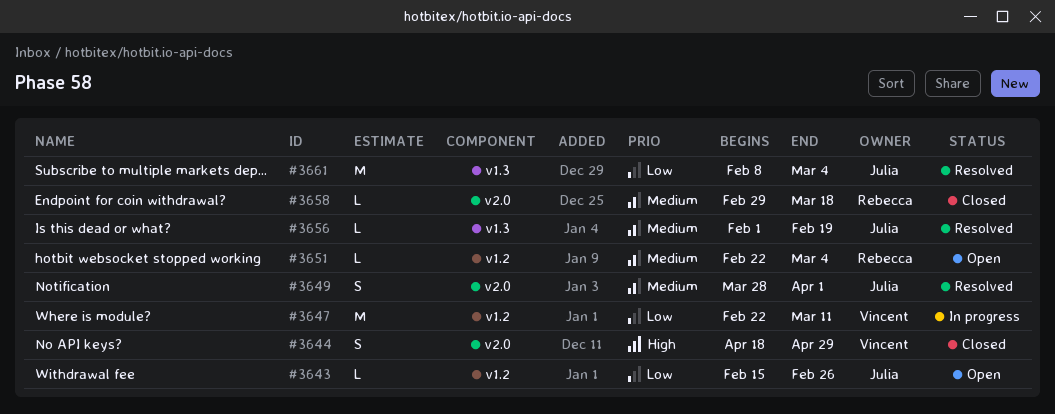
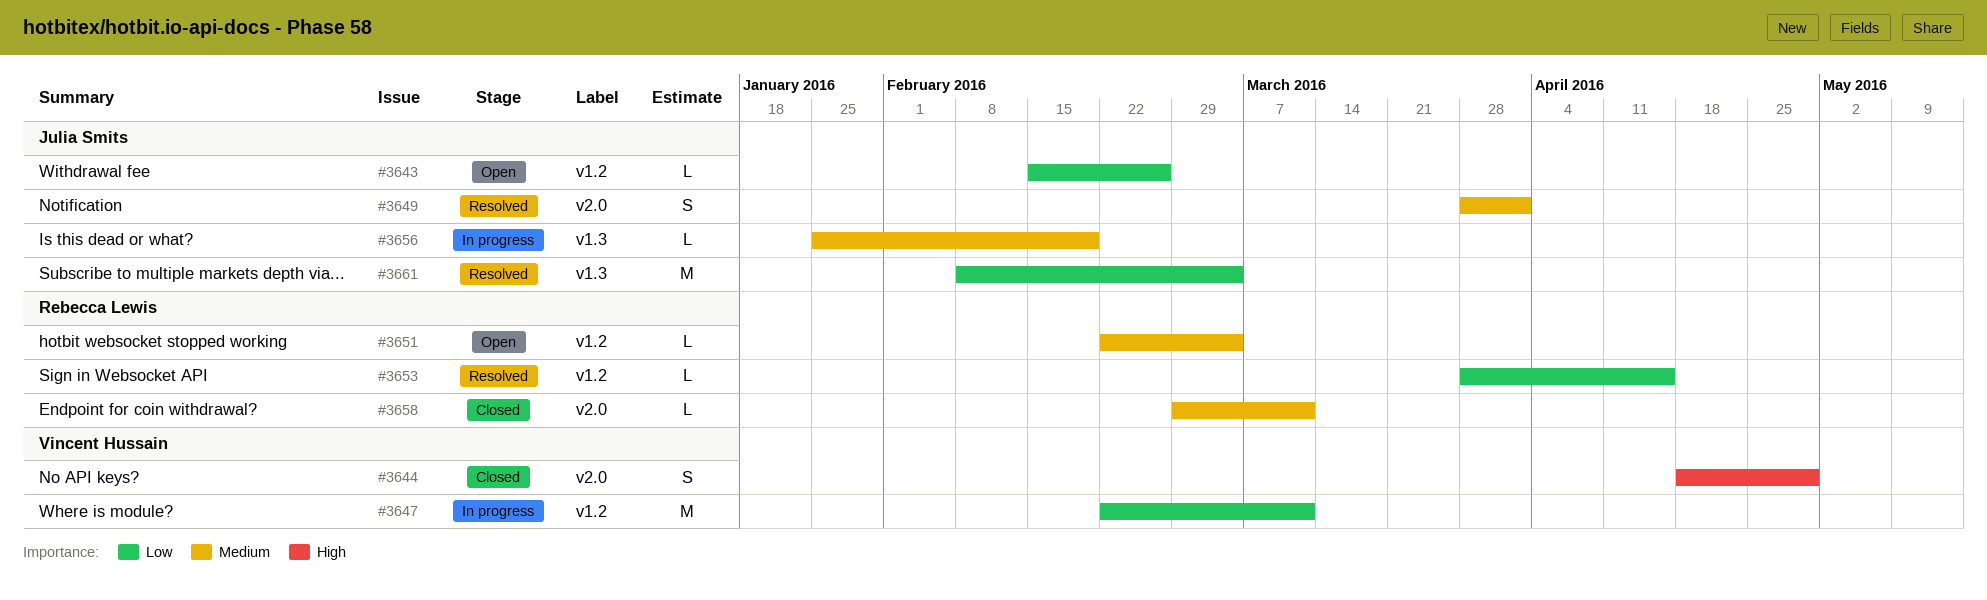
#3653: none -> present
#3656, status: Resolved -> In progress
#3656, start: Feb 1 -> Jan 25
#3658, due: Mar 18 -> Mar 11

